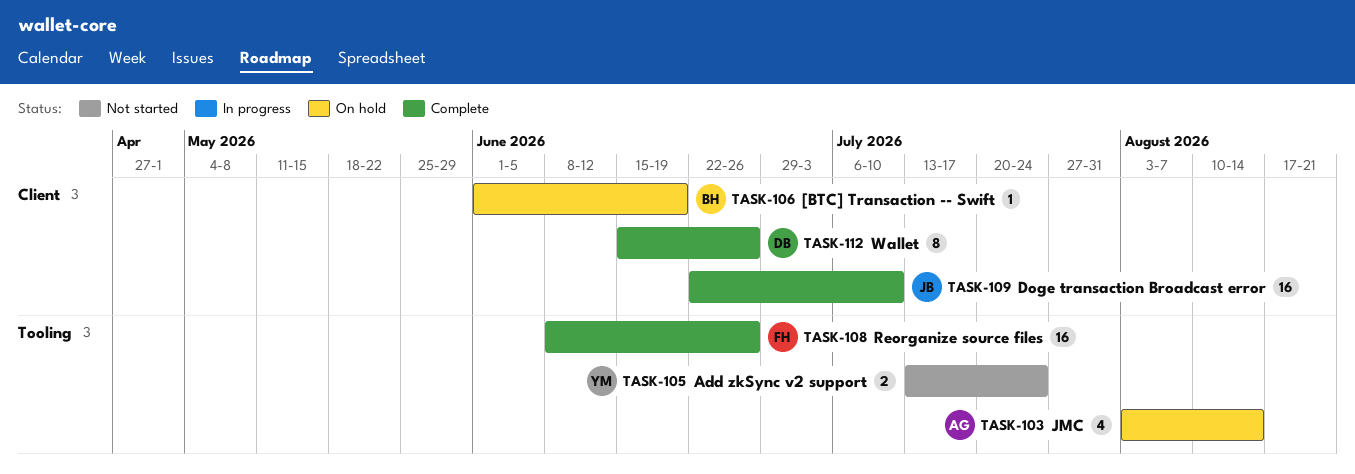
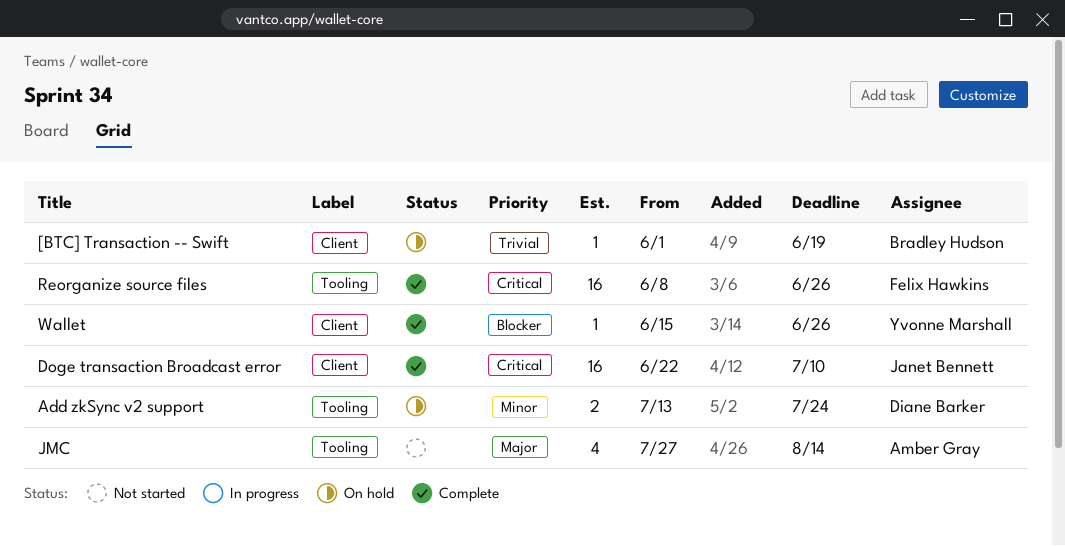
Add zkSync v2 support, status: Not started -> On hold
Add zkSync v2 support, owner: Yvonne Marshall -> Diane Barker
JMC, status: On hold -> Not started
JMC, start: Aug 3 -> Jul 27
Wallet, owner: Diane Barker -> Yvonne Marshall
Wallet, estimate: 8 -> 1

